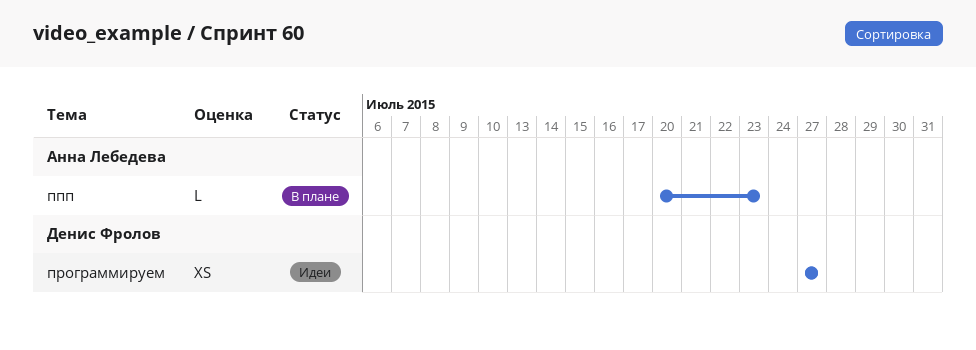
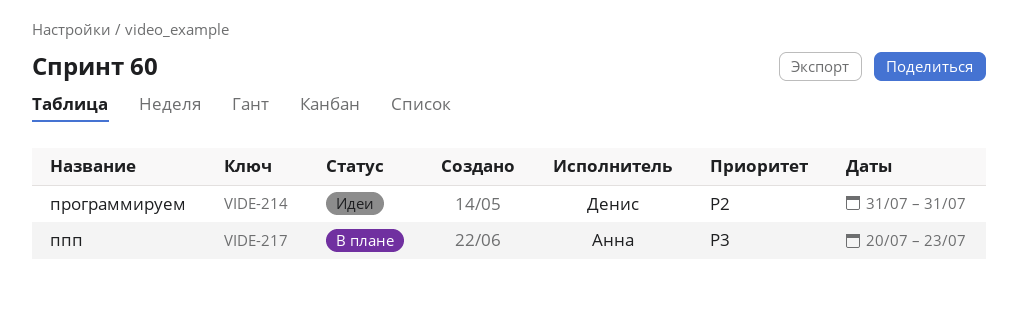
программируем, start: Jul 27 -> Jul 31
программируем, due: Jul 27 -> Jul 31

